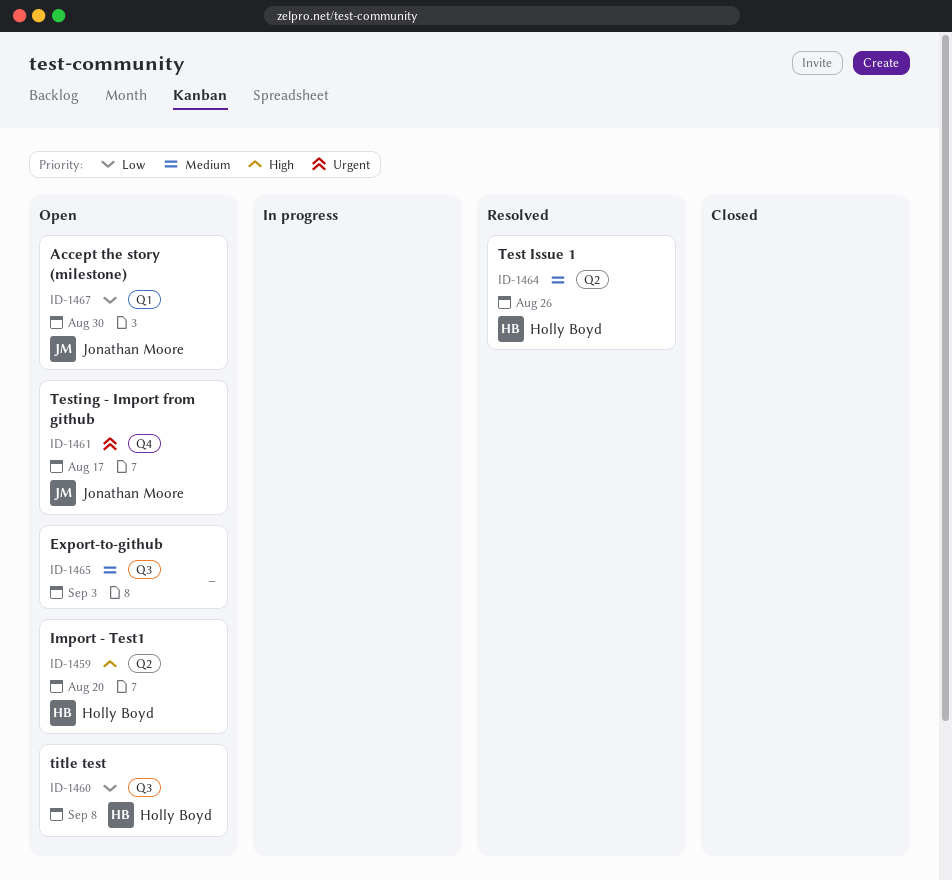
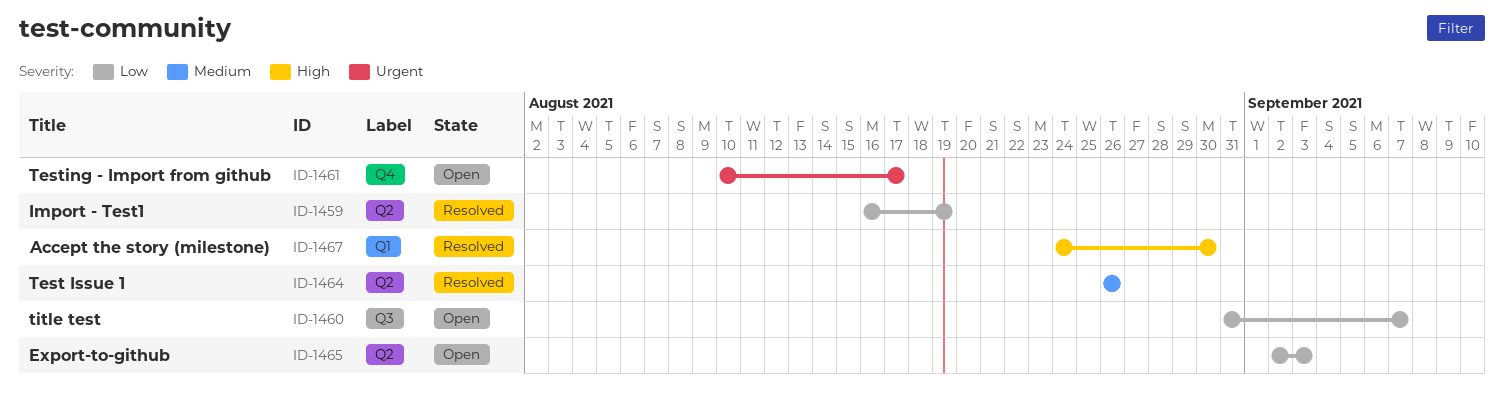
ID-1459, status: Open -> Resolved
ID-1459, priority: High -> Low
ID-1459, due: Aug 20 -> Aug 19
ID-1460, due: Sep 8 -> Sep 7
ID-1465, priority: Medium -> Low
ID-1465, label: Q3 -> Q2
ID-1467, status: Open -> Resolved
ID-1467, priority: Low -> High

